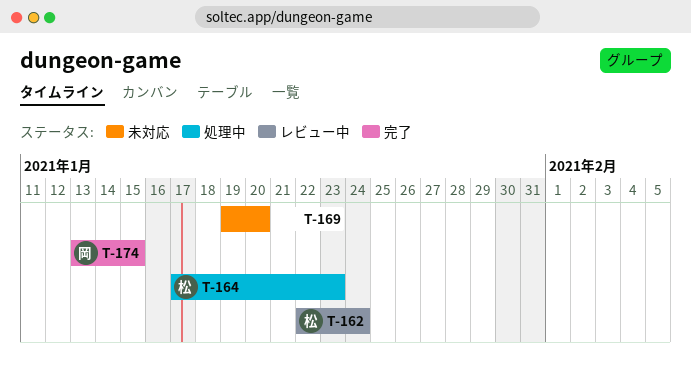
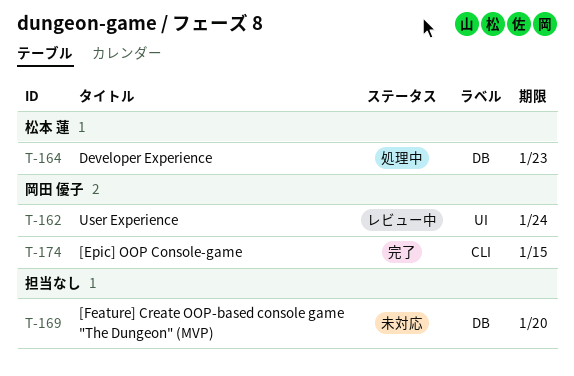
T-162, owner: 松本 蓮 -> 岡田 優子

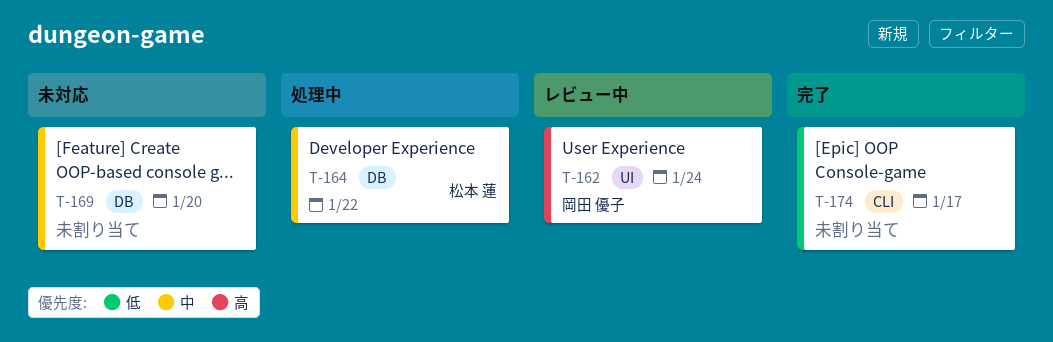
T-164, due: Jan 23 -> Jan 22
T-174, owner: 岡田 優子 -> none
T-174, due: Jan 15 -> Jan 17

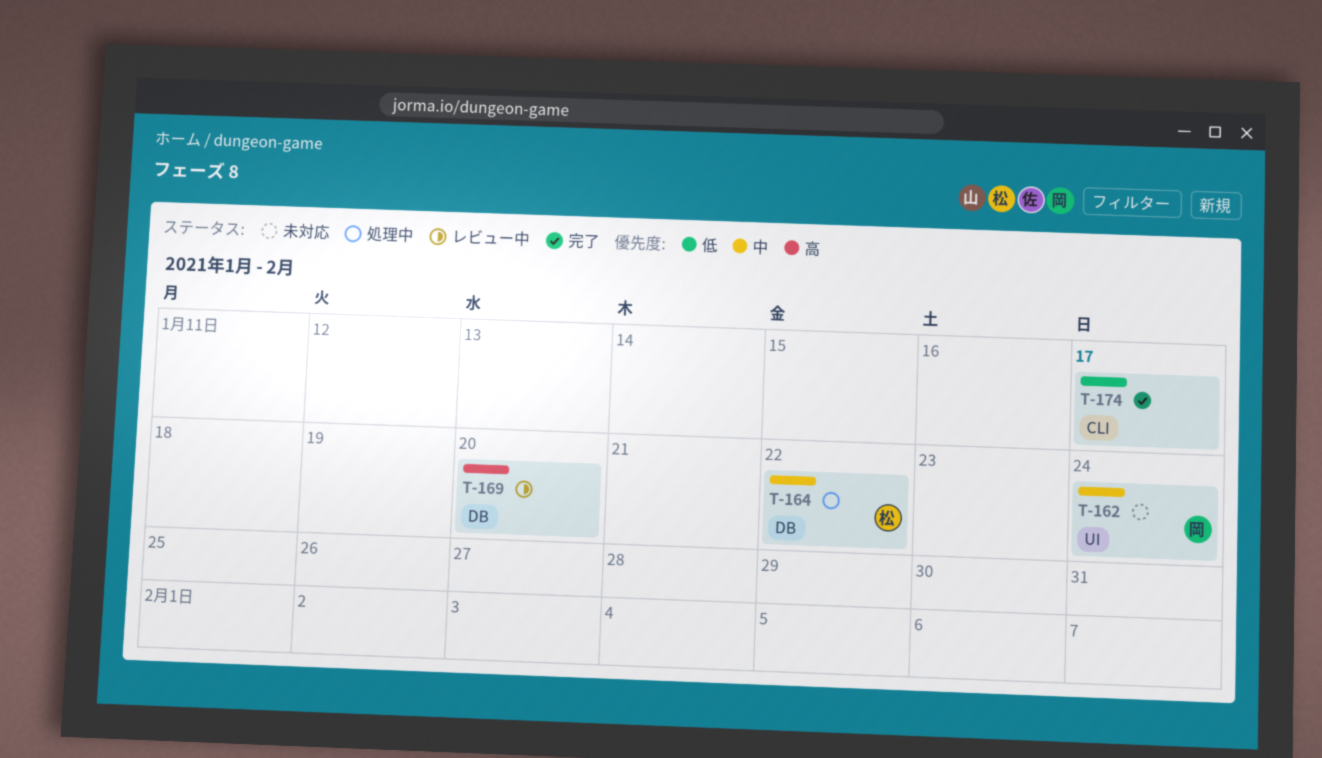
T-162, status: レビュー中 -> 未対応
T-162, priority: 高 -> 中
T-169, status: 未対応 -> レビュー中
T-169, priority: 中 -> 高

